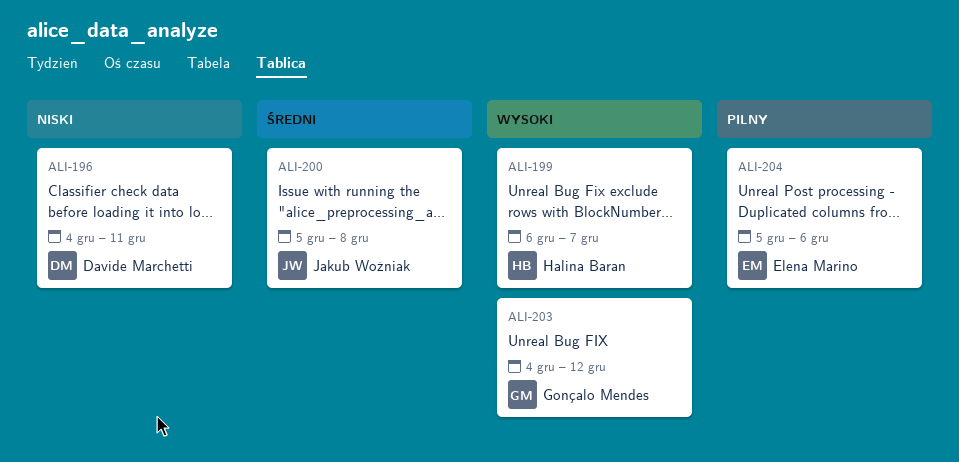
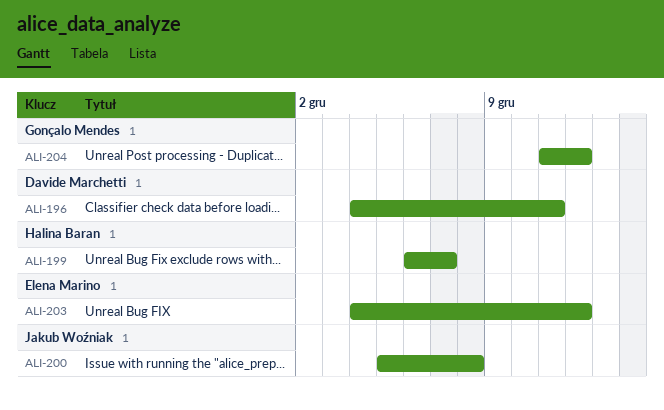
ALI-203, owner: Gonçalo Mendes -> Elena Marino
ALI-204, owner: Elena Marino -> Gonçalo Mendes
ALI-204, start: Dec 5 -> Dec 11
ALI-204, due: Dec 6 -> Dec 12

